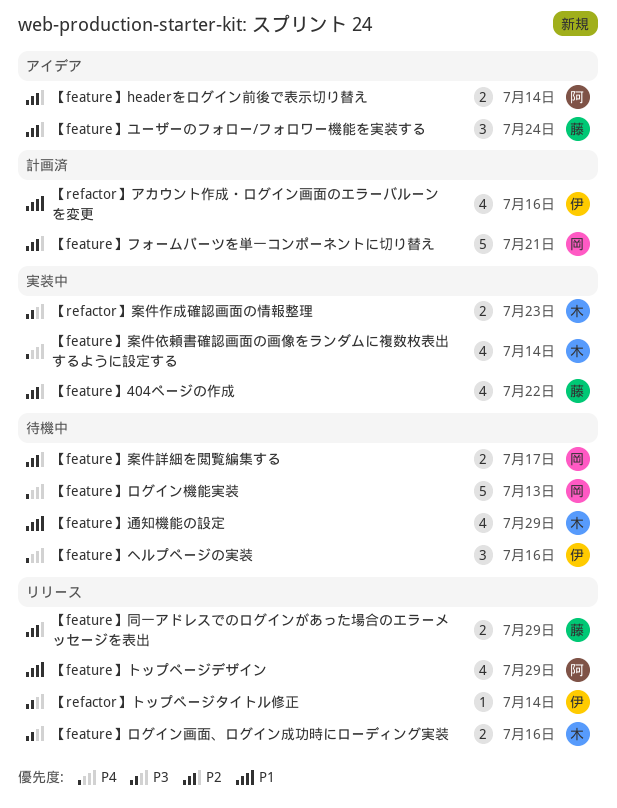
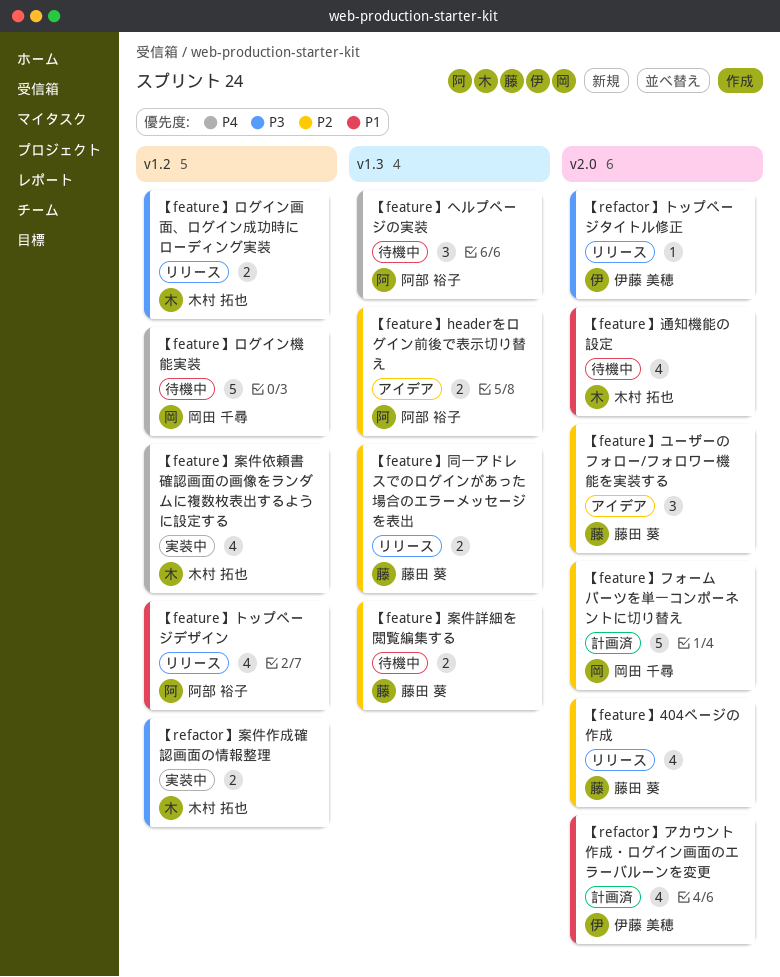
【feature】404ページの作成, status: 実装中 -> リリース
【feature】ヘルプページの実装, owner: 伊藤 美穂 -> 阿部 裕子
【feature】案件詳細を閲覧編集する, owner: 岡田 千尋 -> 藤田 葵

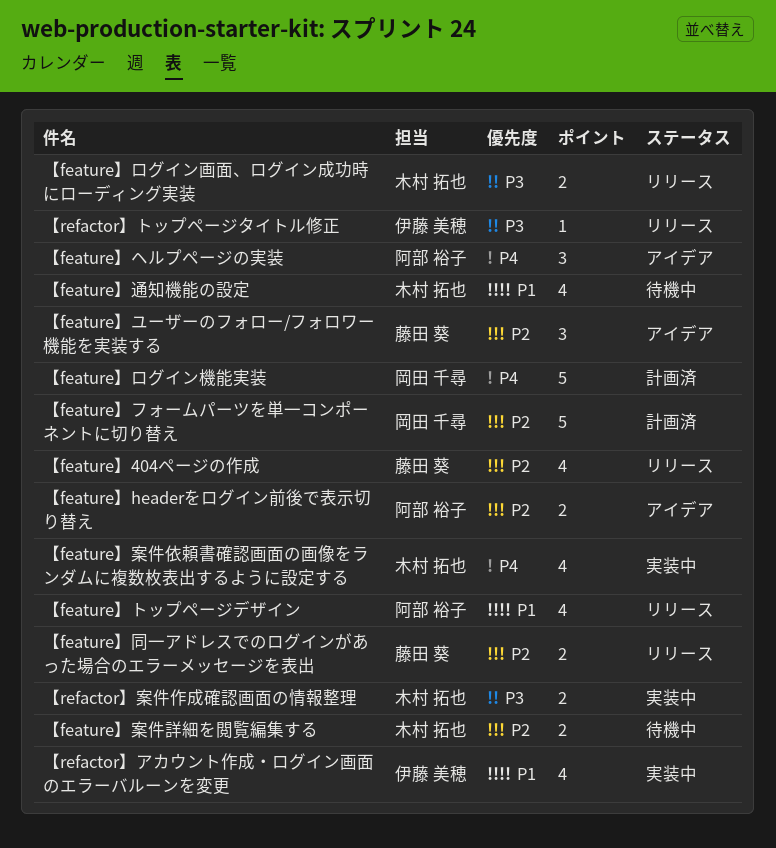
【feature】ヘルプページの実装, status: 待機中 -> アイデア
【feature】ログイン機能実装, status: 待機中 -> 計画済
【feature】案件詳細を閲覧編集する, owner: 藤田 葵 -> 木村 拓也
【refactor】アカウント作成・ログイン画面のエラーバルーンを変更, status: 計画済 -> 実装中

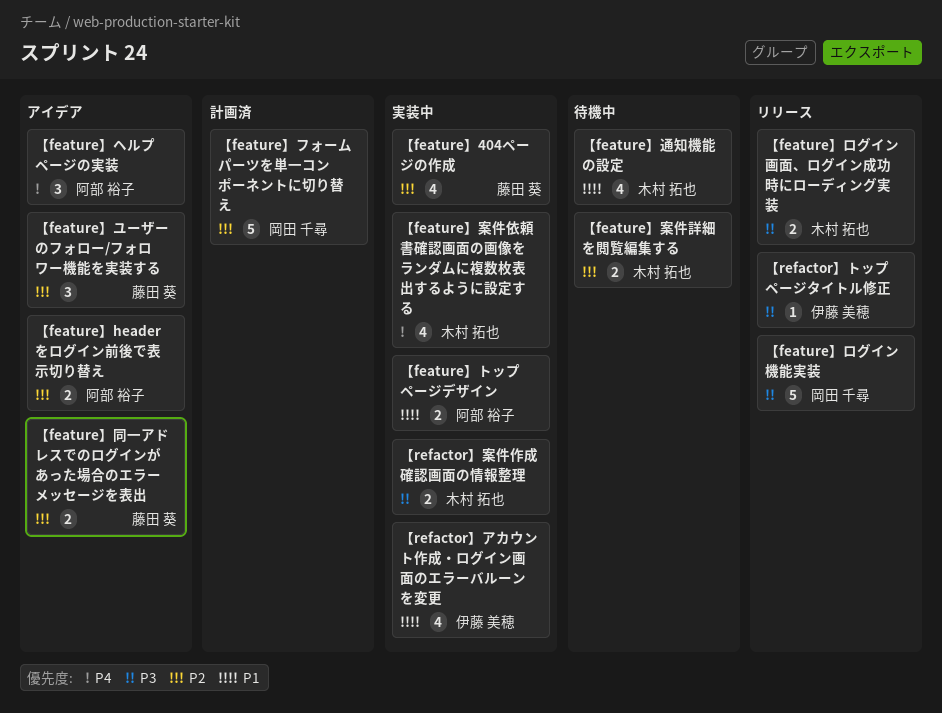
【feature】404ページの作成, status: リリース -> 実装中
【feature】トップページデザイン, status: リリース -> 実装中
【feature】トップページデザイン, estimate: 4 -> 2
【feature】ログイン機能実装, status: 計画済 -> リリース
【feature】ログイン機能実装, priority: P4 -> P3
【feature】同一アドレスでのログインがあった場合のエラーメッセージを表出, status: リリース -> アイデア

